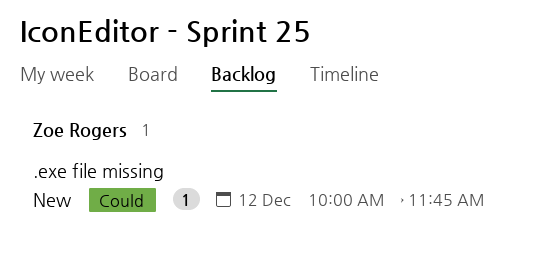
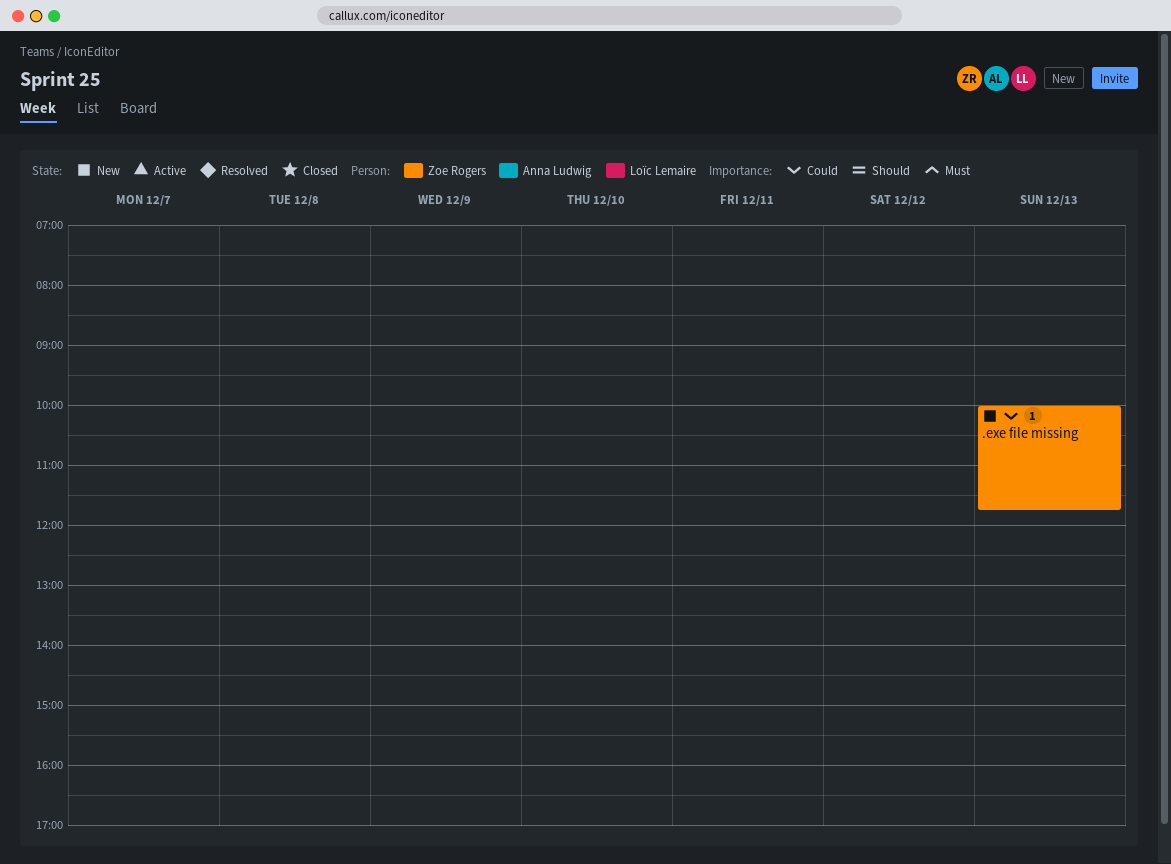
.exe file missing, day: Dec 12 -> Dec 13

